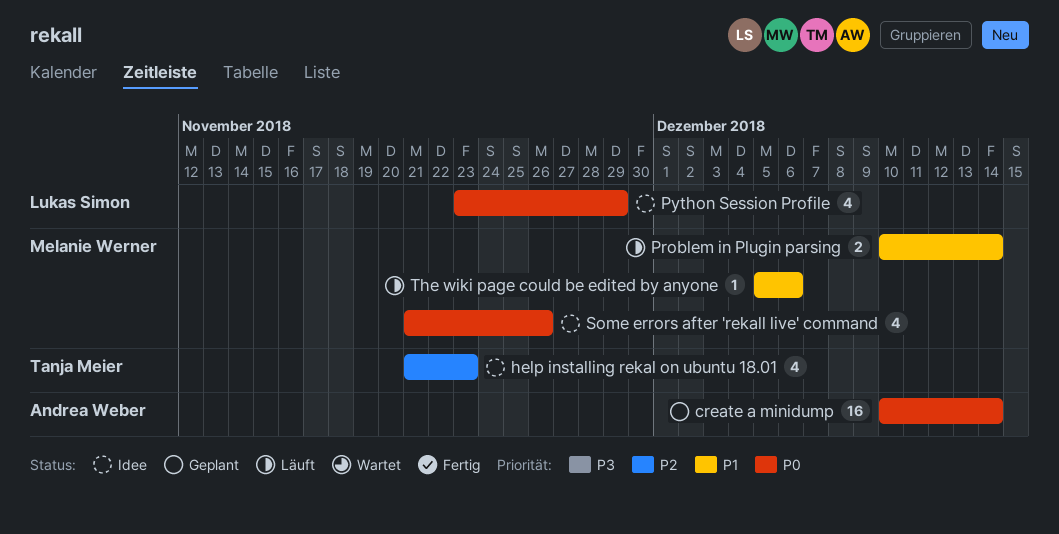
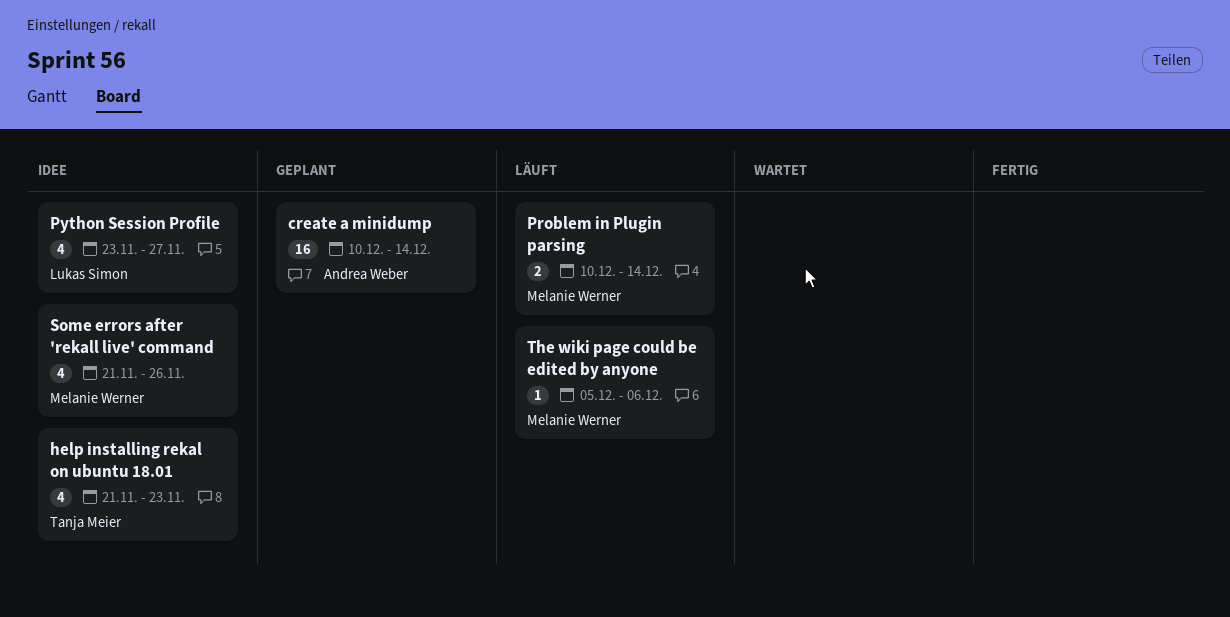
Python Session Profile, due: Nov 29 -> Nov 27

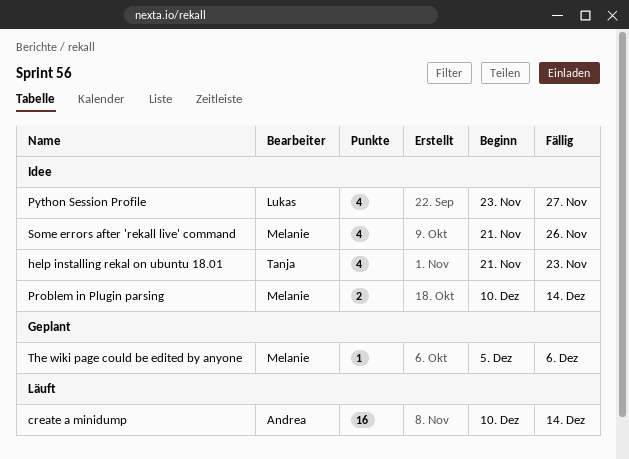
create a minidump, status: Geplant -> Läuft
Problem in Plugin parsing, status: Läuft -> Idee
The wiki page could be edited by anyone, status: Läuft -> Geplant

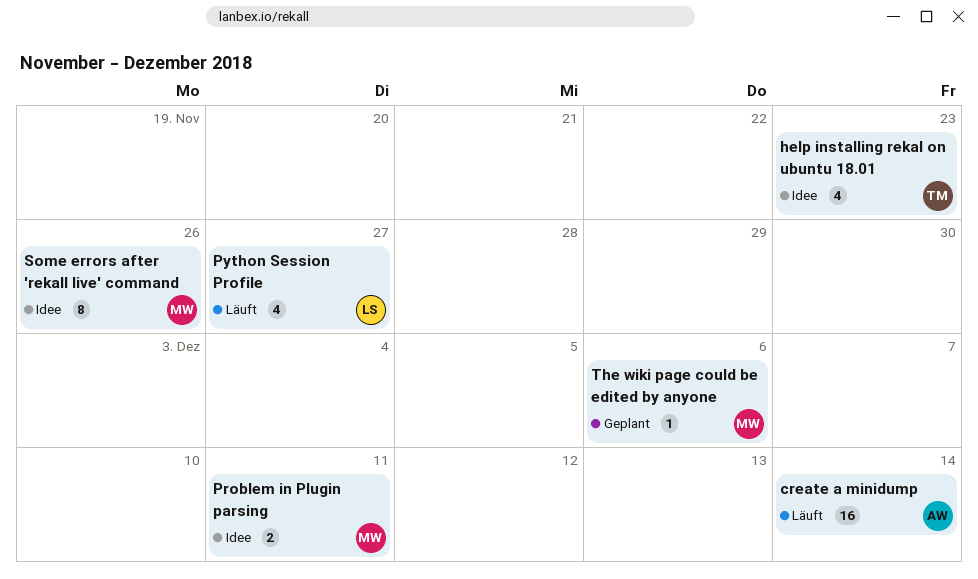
Problem in Plugin parsing, due: Dec 14 -> Dec 11
Python Session Profile, status: Idee -> Läuft
Some errors after 'rekall live' command, estimate: 4 -> 8

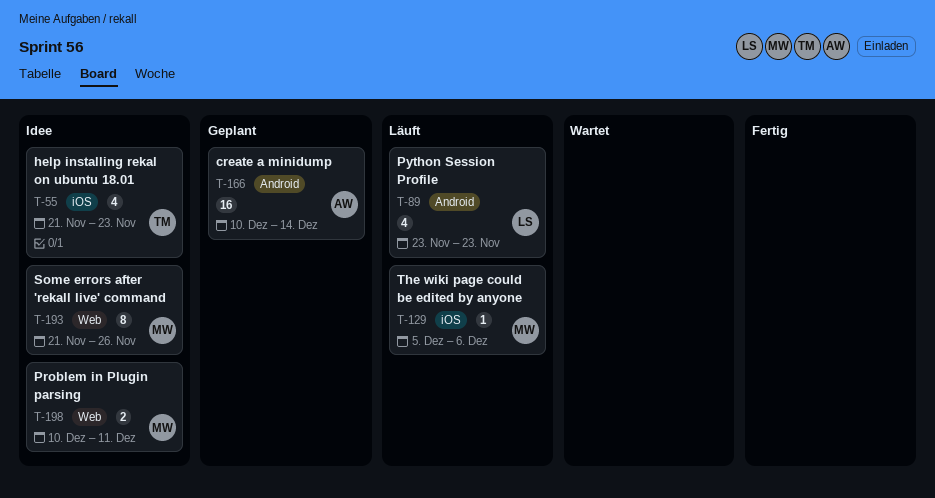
create a minidump, status: Läuft -> Geplant
Python Session Profile, due: Nov 27 -> Nov 23
The wiki page could be edited by anyone, status: Geplant -> Läuft

